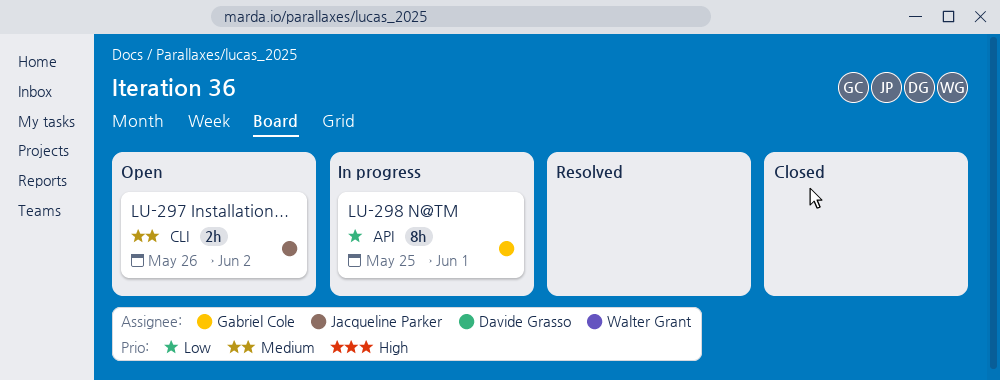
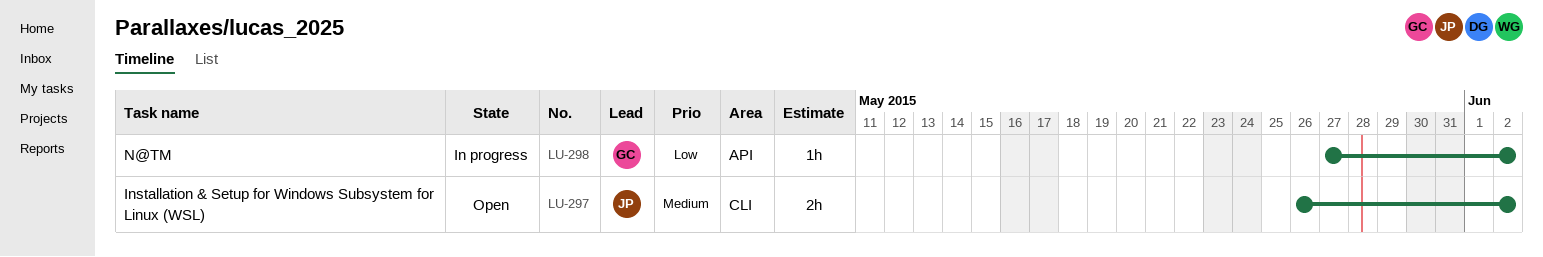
LU-298, estimate: 8h -> 1h
LU-298, start: May 25 -> May 27
LU-298, due: Jun 1 -> Jun 2

